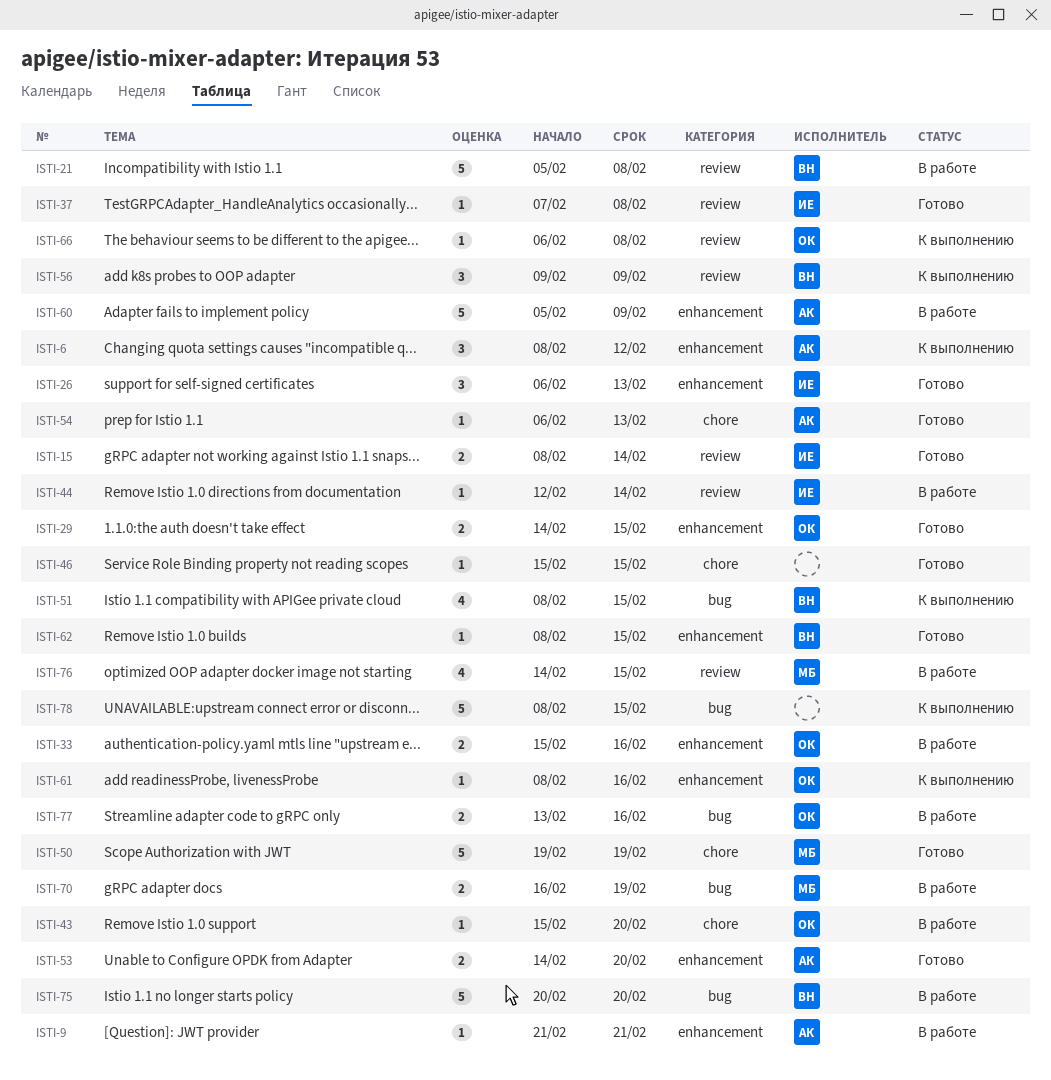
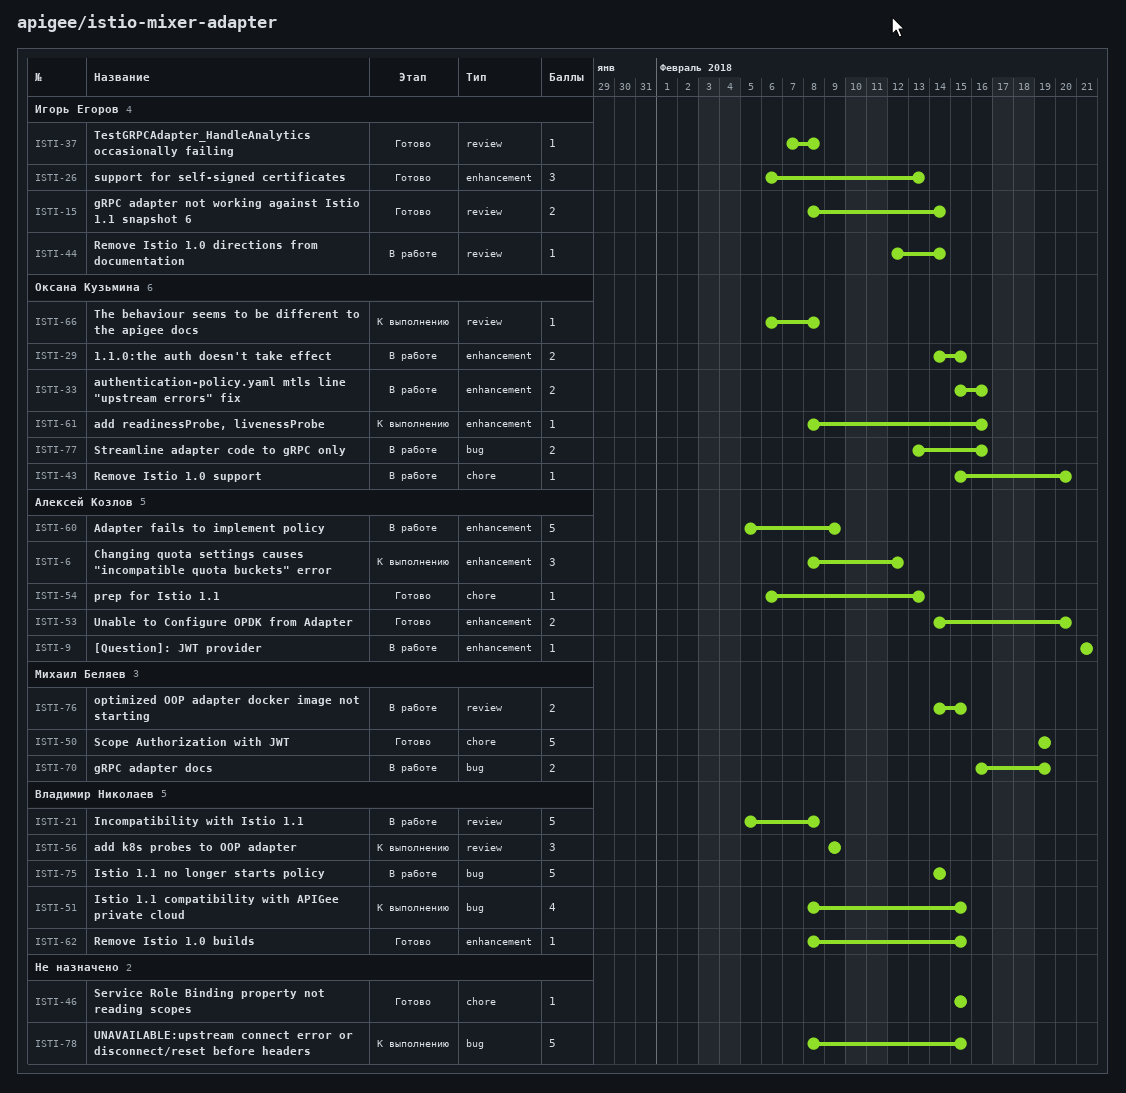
ISTI-29, status: Готово -> В работе
ISTI-75, start: Feb 20 -> Feb 14
ISTI-75, due: Feb 20 -> Feb 14
ISTI-76, estimate: 4 -> 2

